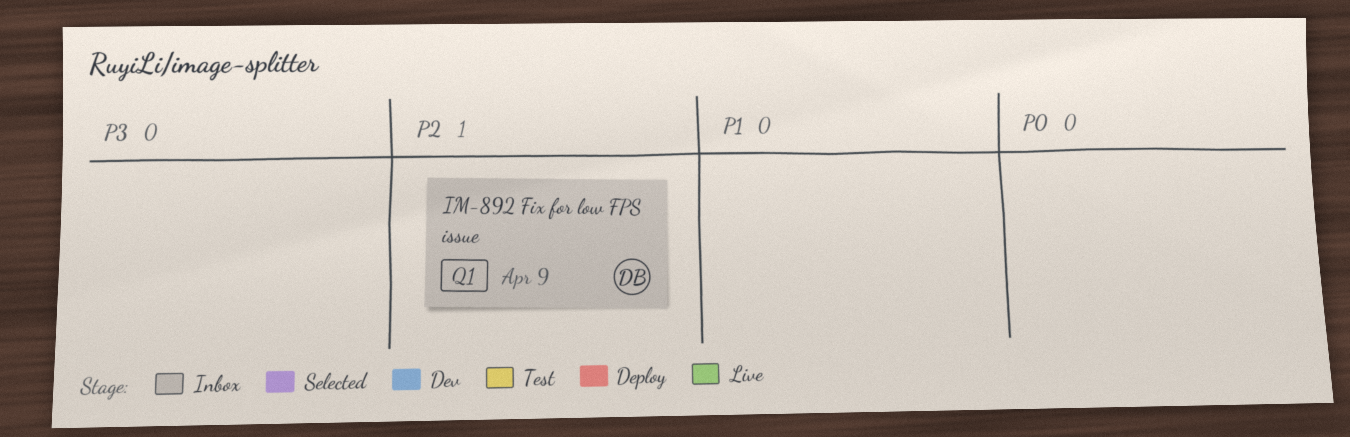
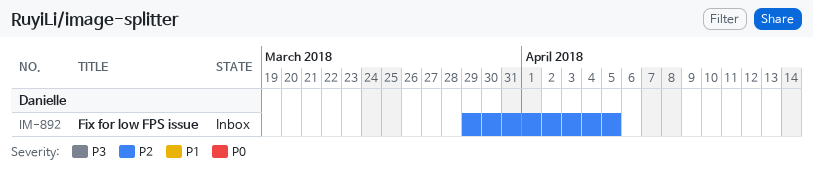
IM-892, due: Apr 9 -> Apr 5

